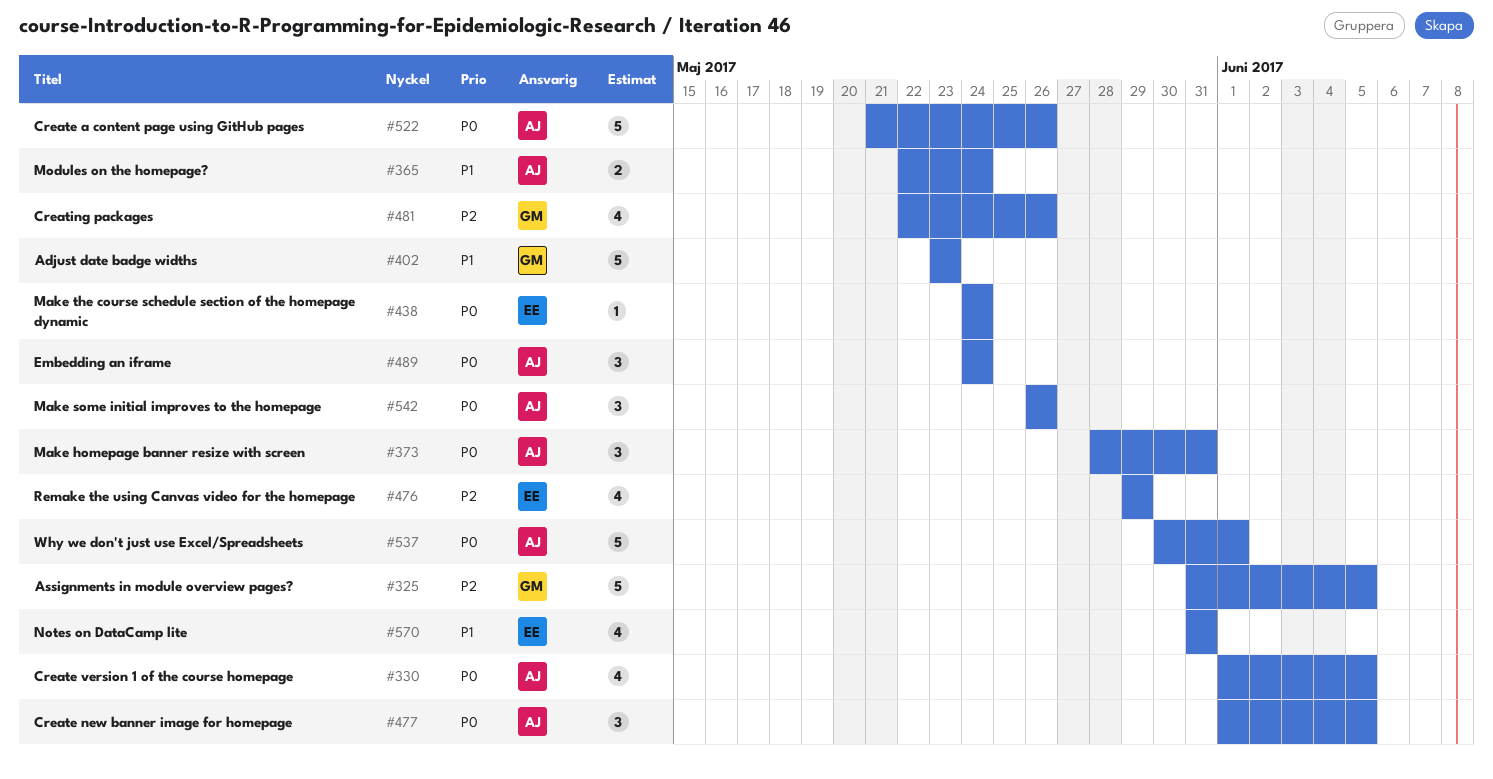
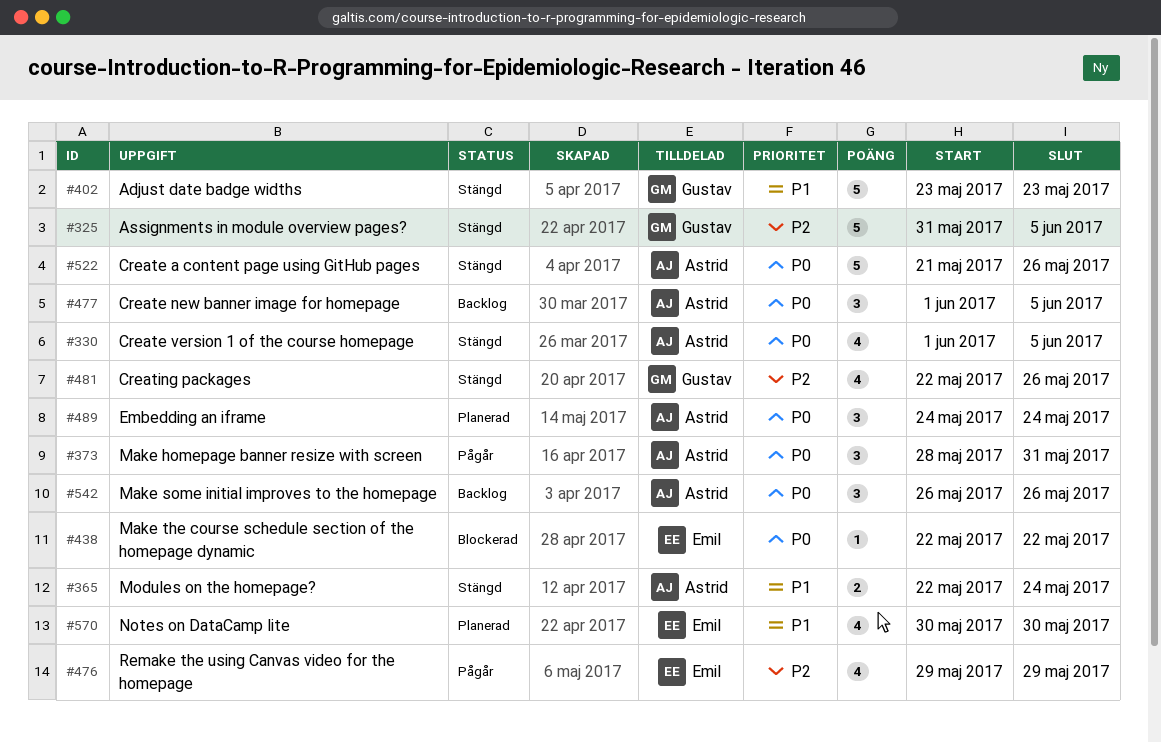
#438, start: May 24 -> May 22
#438, due: May 24 -> May 22
#537: present -> none
#570, start: May 31 -> May 30
#570, due: May 31 -> May 30

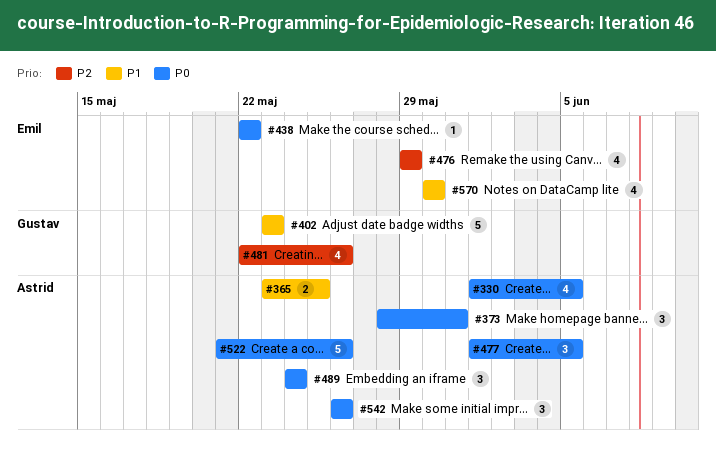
#325: present -> none
#365, start: May 22 -> May 23
#365, due: May 24 -> May 25

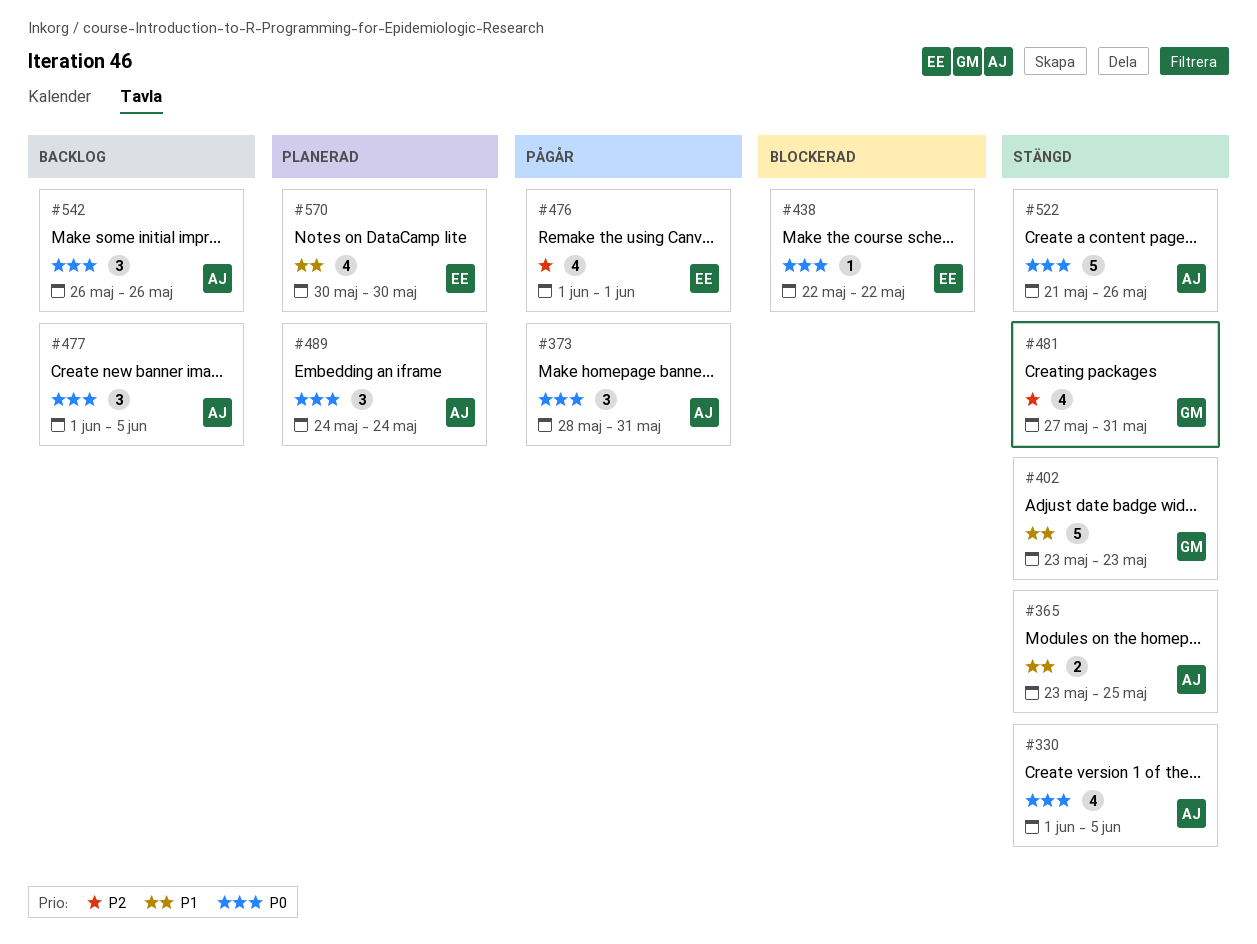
#476, start: May 29 -> Jun 1
#476, due: May 29 -> Jun 1
#481, start: May 22 -> May 27
#481, due: May 26 -> May 31

